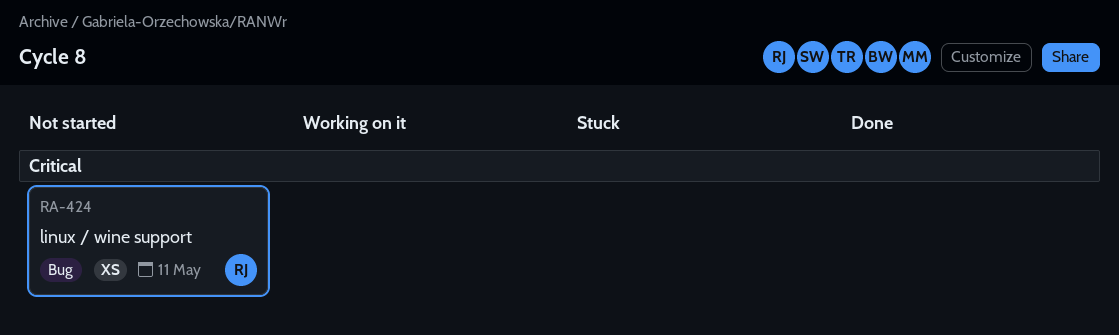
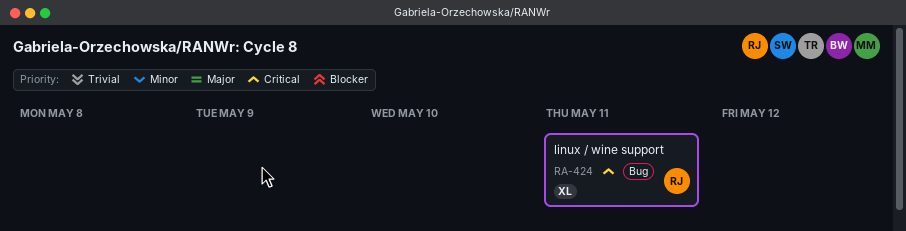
RA-424, estimate: XS -> XL

